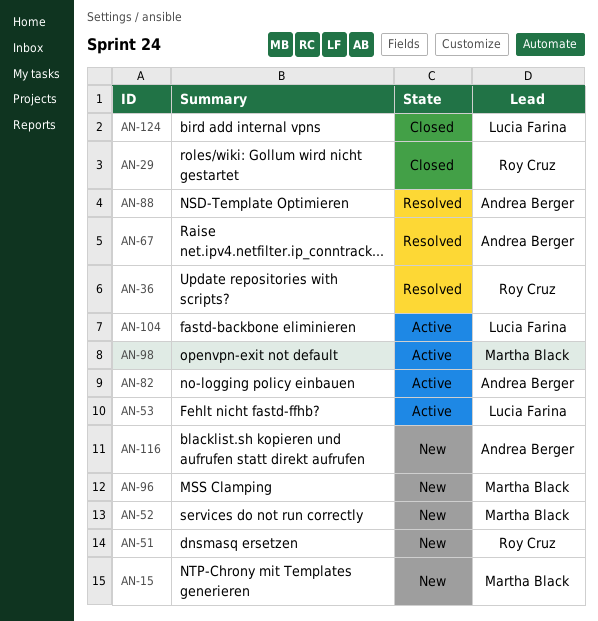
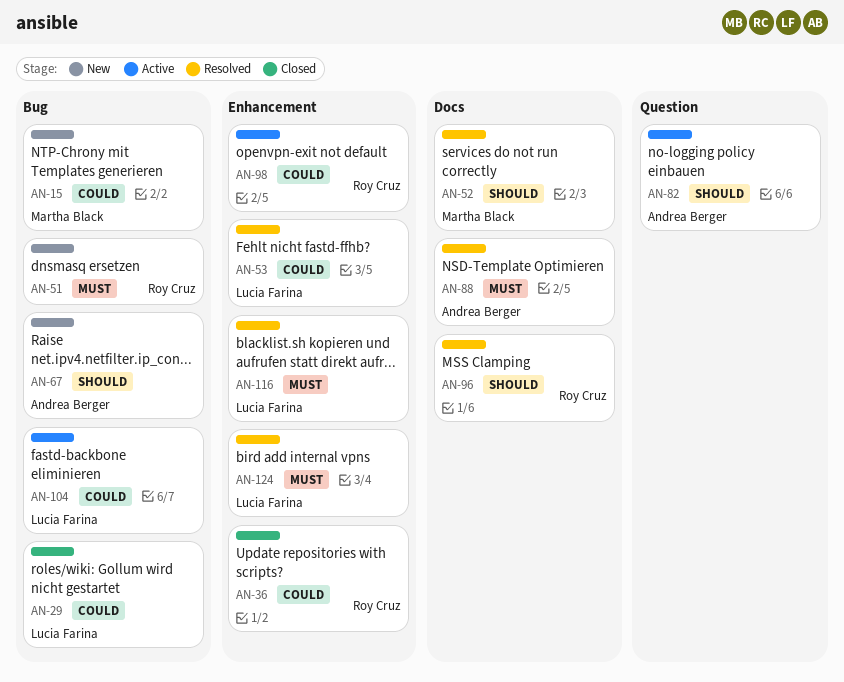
AN-29, owner: Roy Cruz -> Lucia Farina
AN-36, status: Resolved -> Closed
AN-52, status: New -> Resolved
AN-53, status: Active -> Resolved
AN-67, status: Resolved -> New
AN-96, status: New -> Resolved
AN-96, owner: Martha Black -> Roy Cruz
AN-98, owner: Martha Black -> Roy Cruz
AN-116, status: New -> Resolved
AN-116, owner: Andrea Berger -> Lucia Farina
AN-124, status: Closed -> Resolved

